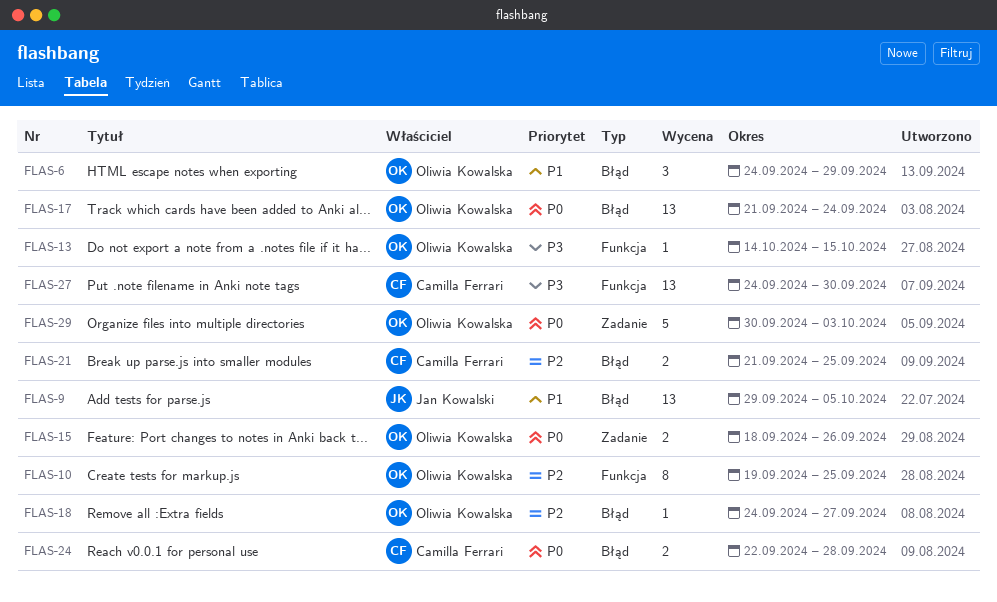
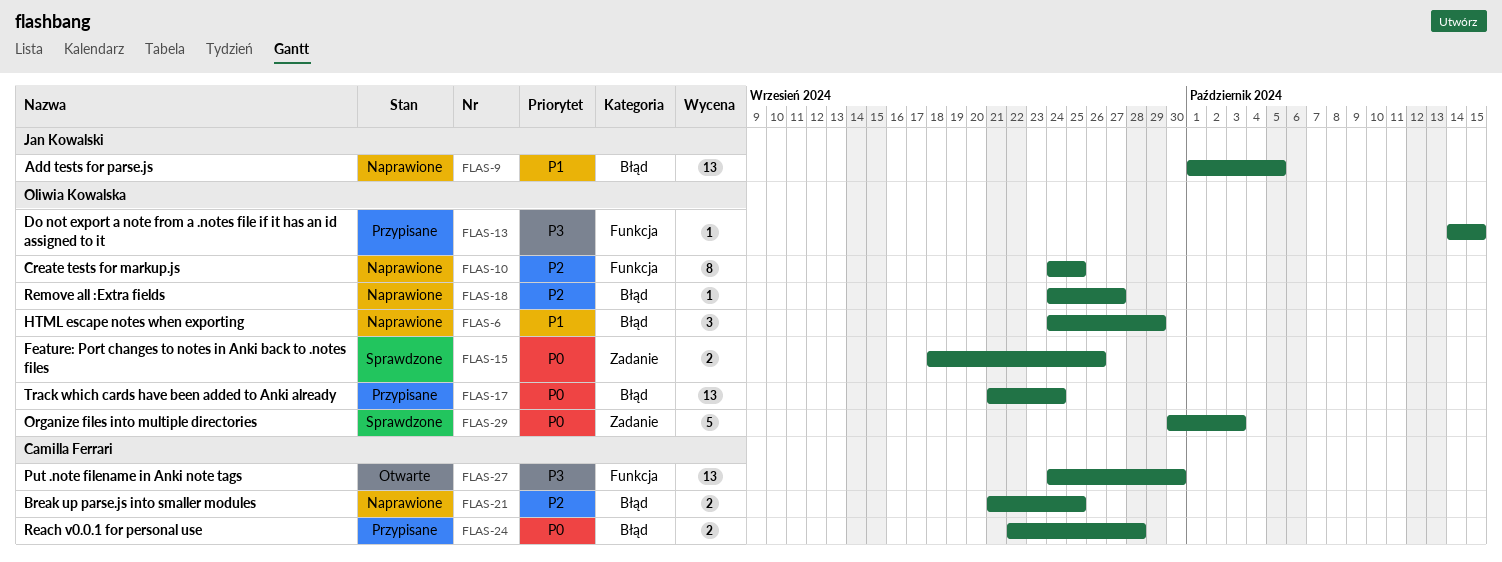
FLAS-9, start: Sep 29 -> Oct 1
FLAS-10, start: Sep 19 -> Sep 24

